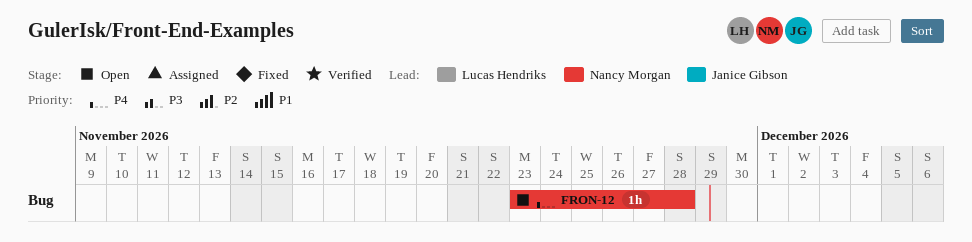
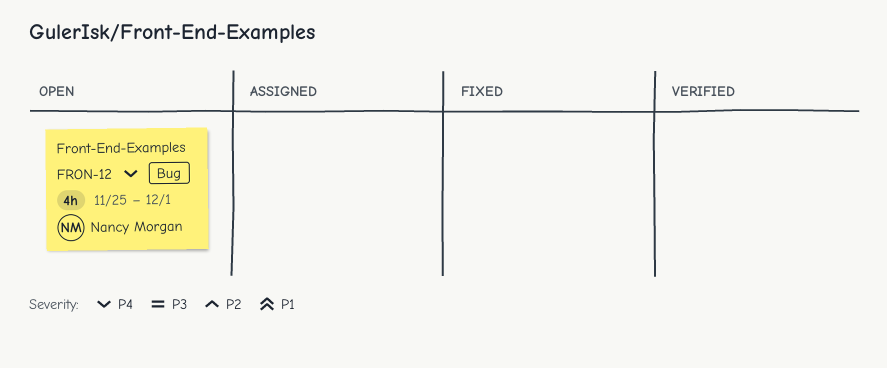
FRON-12, estimate: 1h -> 4h
FRON-12, start: Nov 23 -> Nov 25
FRON-12, due: Nov 28 -> Dec 1

